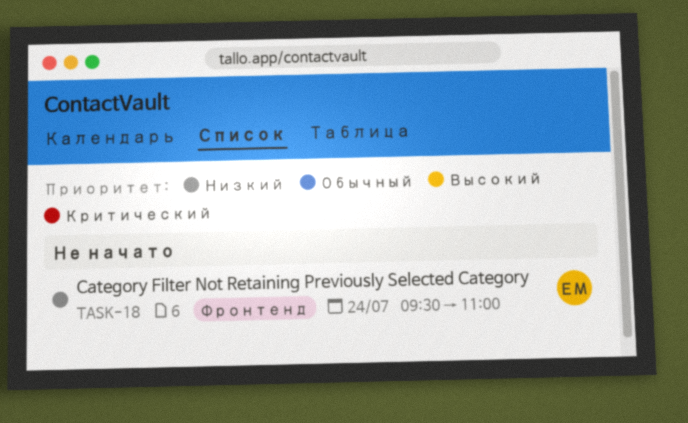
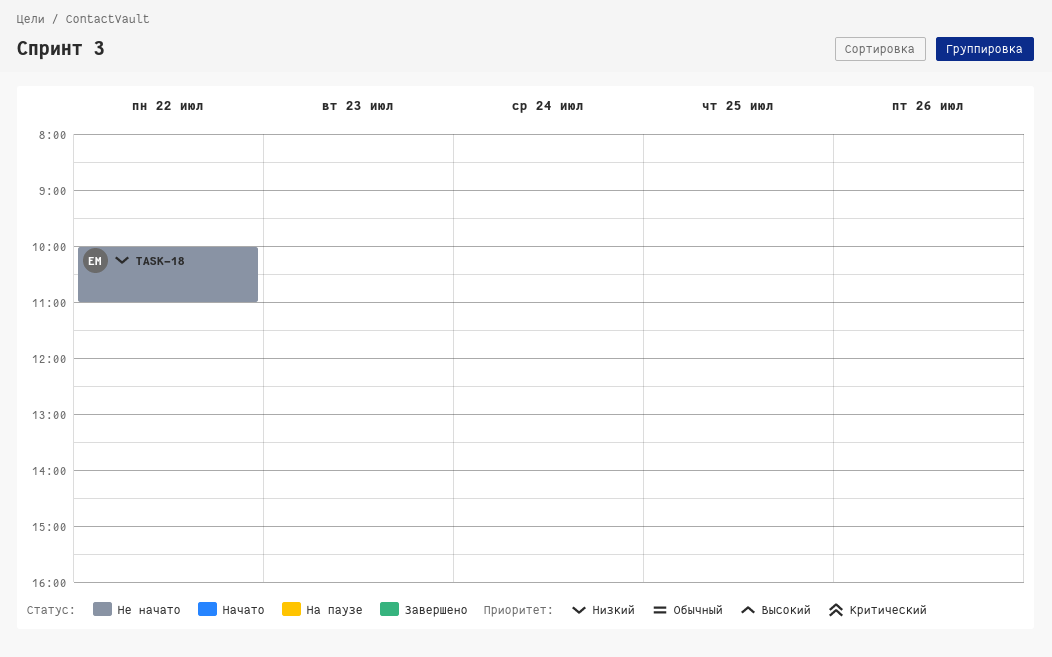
TASK-18, day: Jul 24 -> Jul 22
TASK-18, begins: 09:30 -> 10:00

